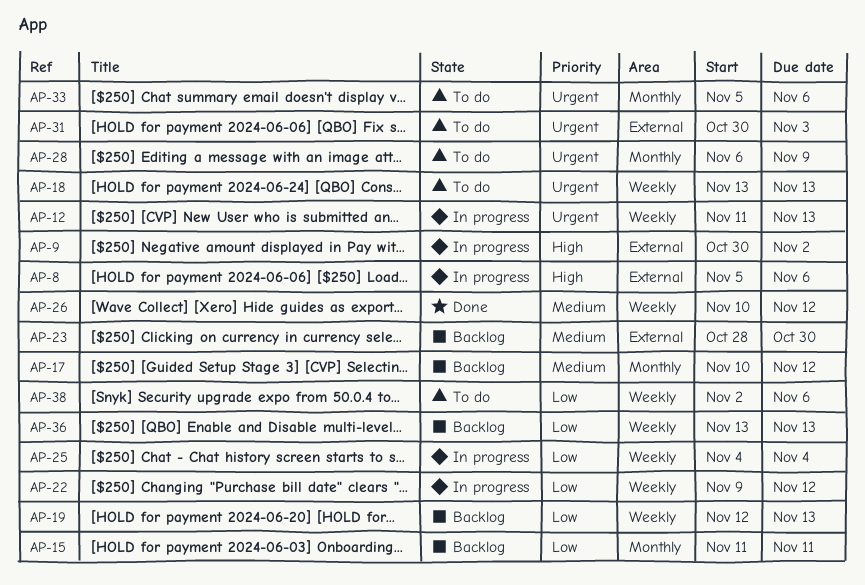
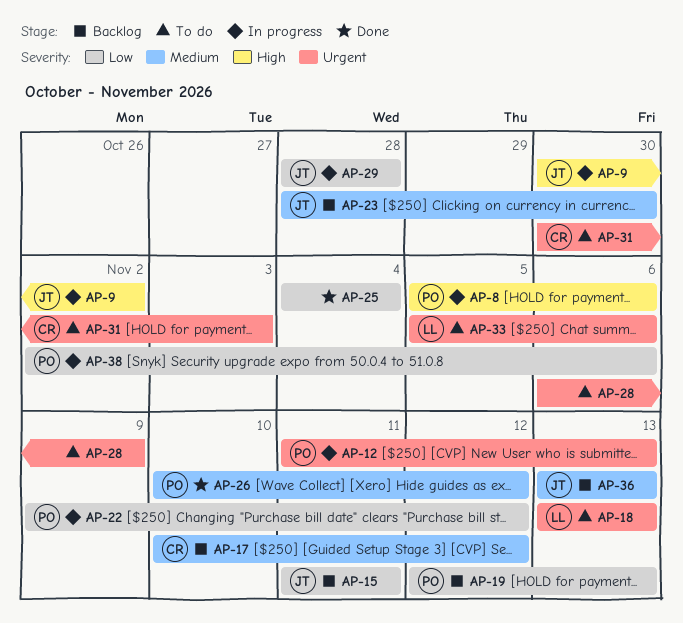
AP-25, status: In progress -> Done
AP-29: none -> present
AP-36, priority: Low -> Medium
AP-38, status: To do -> In progress

